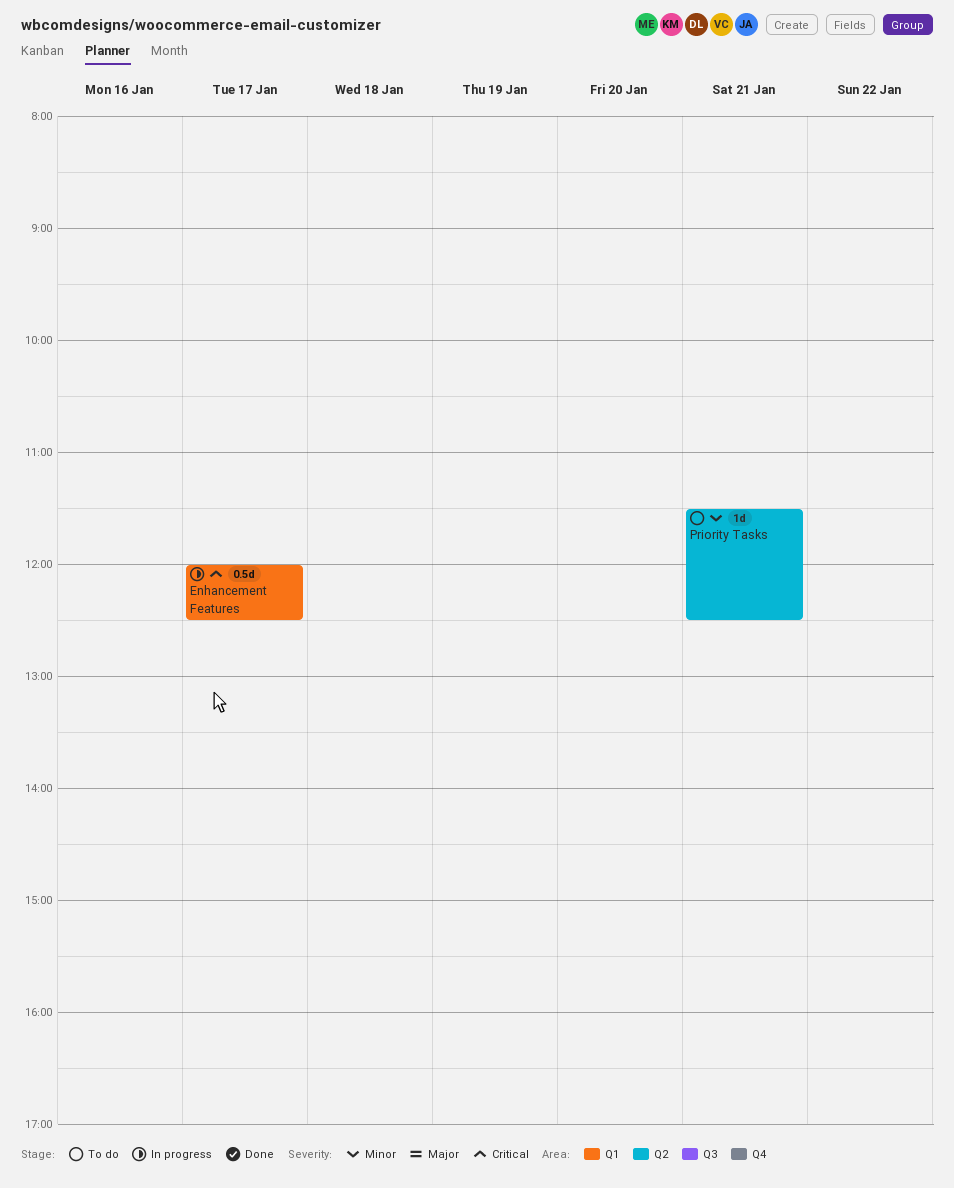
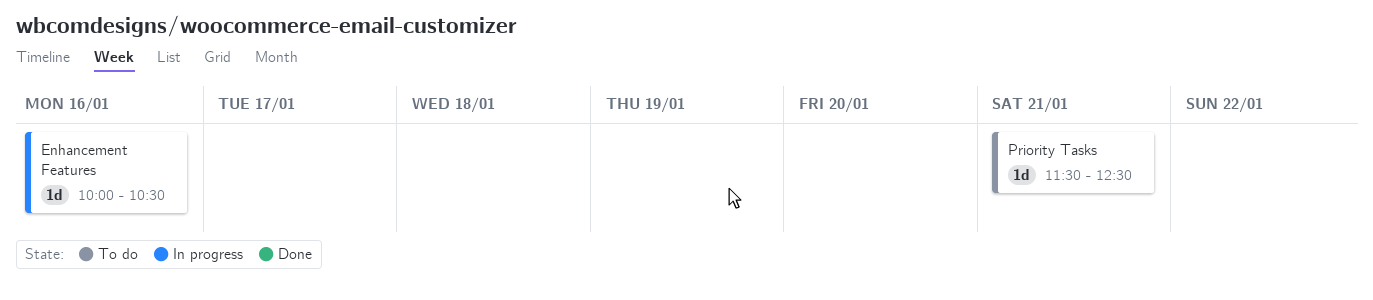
Enhancement Features, estimate: 0.5d -> 1d
Enhancement Features, day: Jan 17 -> Jan 16
Enhancement Features, begins: 12:00 -> 10:00
Enhancement Features, ends: 12:30 -> 10:30

